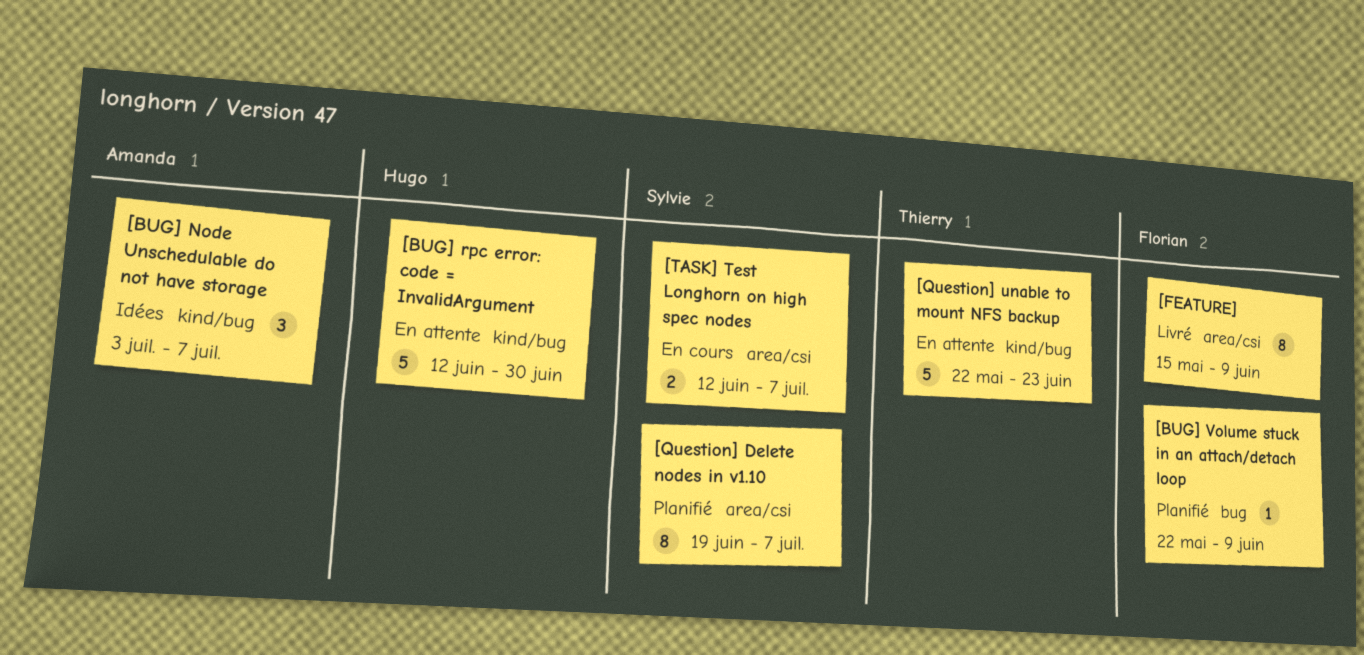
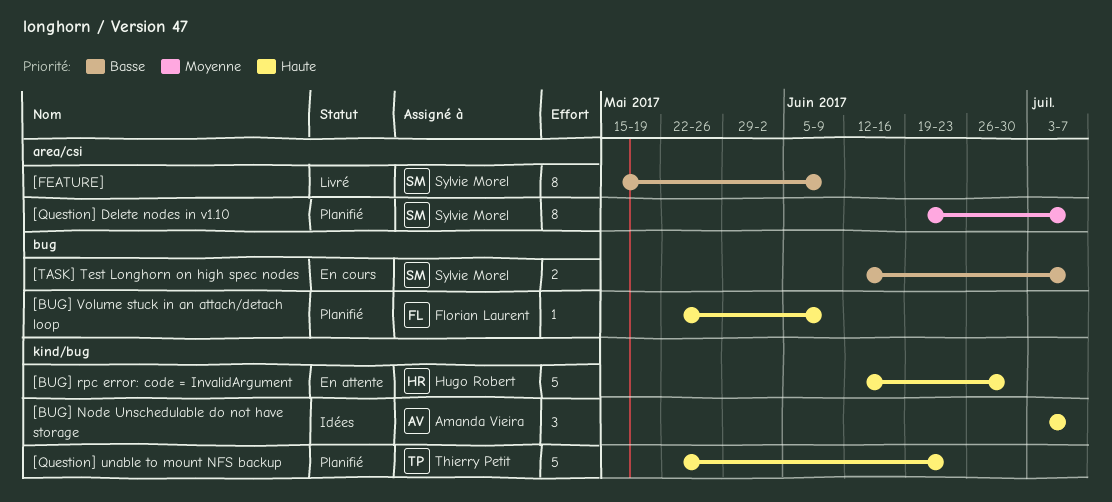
[FEATURE], owner: Florian Laurent -> Sylvie Morel
[Question] unable to mount NFS backup, status: En attente -> Planifié
[TASK] Test Longhorn on high spec nodes, label: area/csi -> bug

